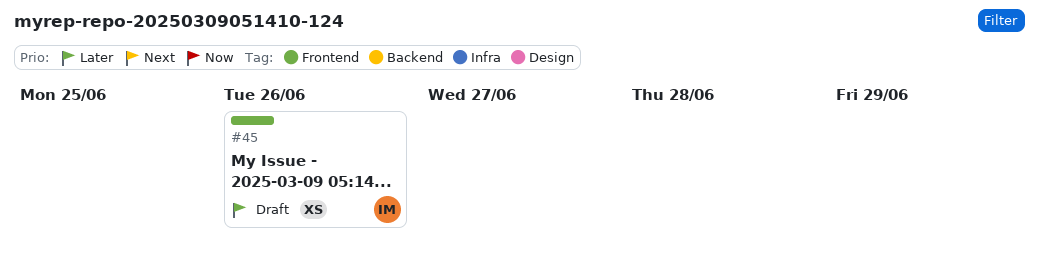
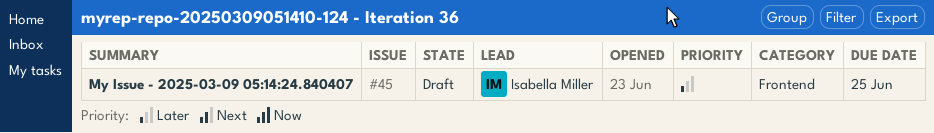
#45, due: Jun 26 -> Jun 25

